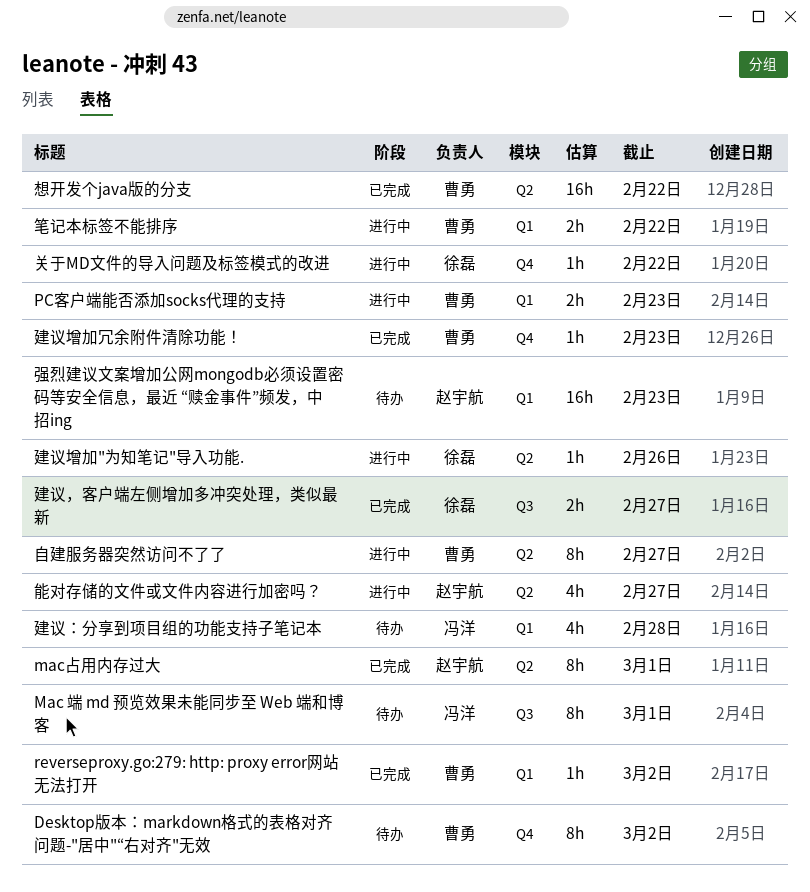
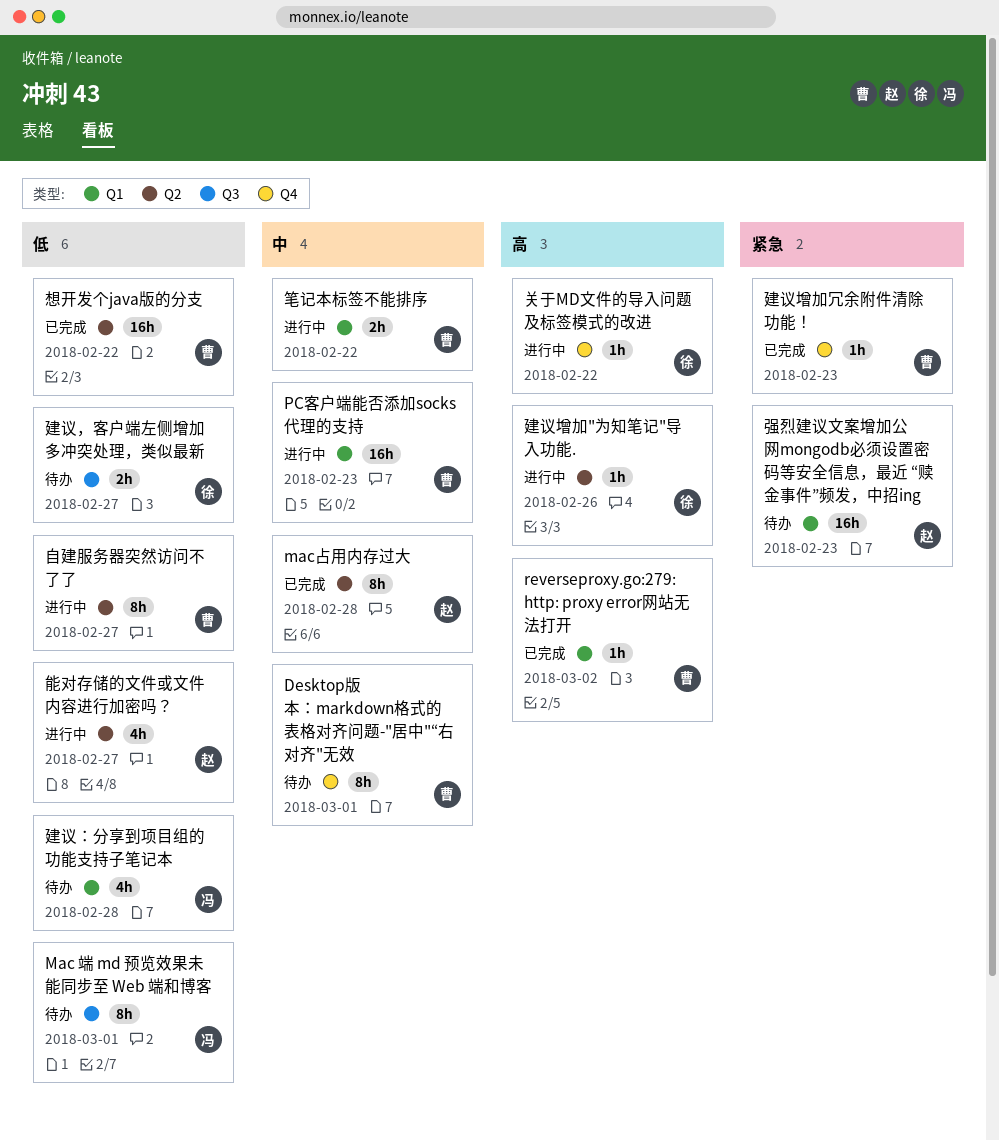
Desktop版本：markdown格式的表格对齐问题-"居中"“右对齐"无效, due: Mar 2 -> Mar 1
mac占用内存过大, due: Mar 1 -> Feb 28
PC客户端能否添加socks代理的支持, estimate: 2h -> 16h
建议，客户端左侧增加多冲突处理，类似最新, status: 已完成 -> 待办

